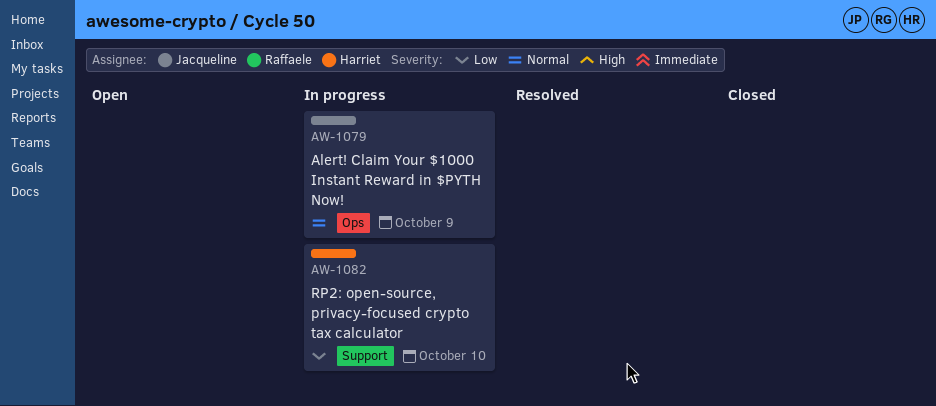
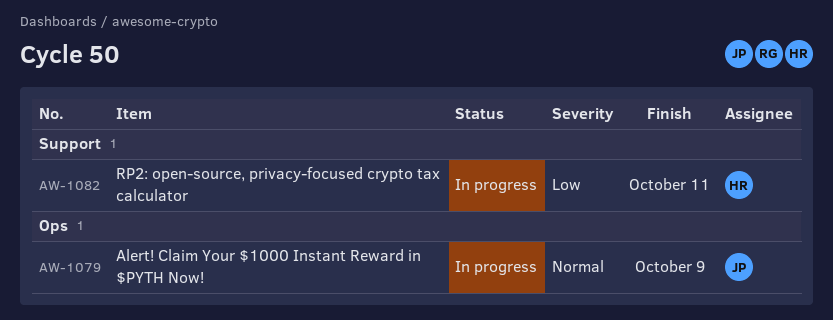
AW-1082, due: Oct 10 -> Oct 11

